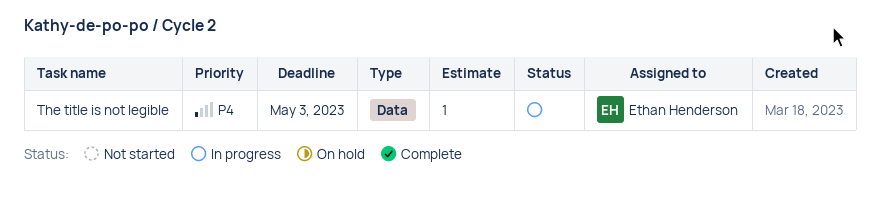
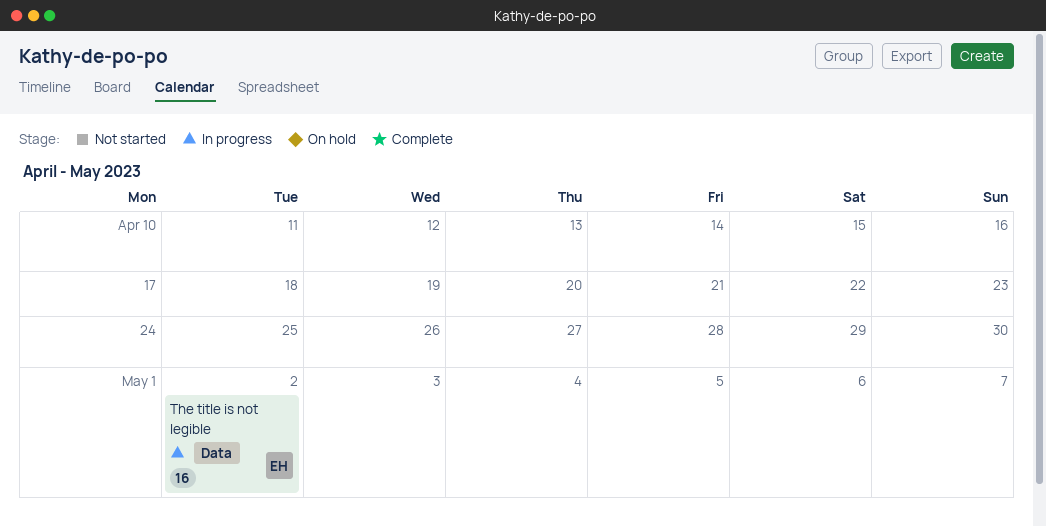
The title is not legible, estimate: 1 -> 16
The title is not legible, due: May 3 -> May 2

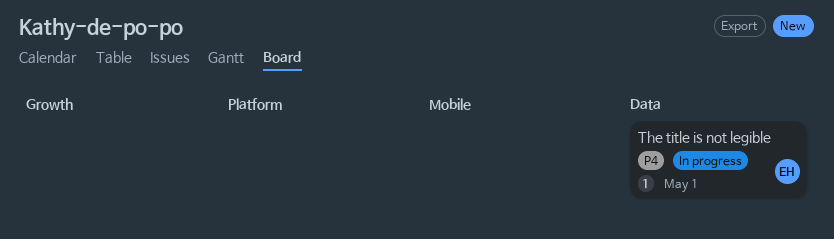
The title is not legible, estimate: 16 -> 1
The title is not legible, due: May 2 -> May 1

